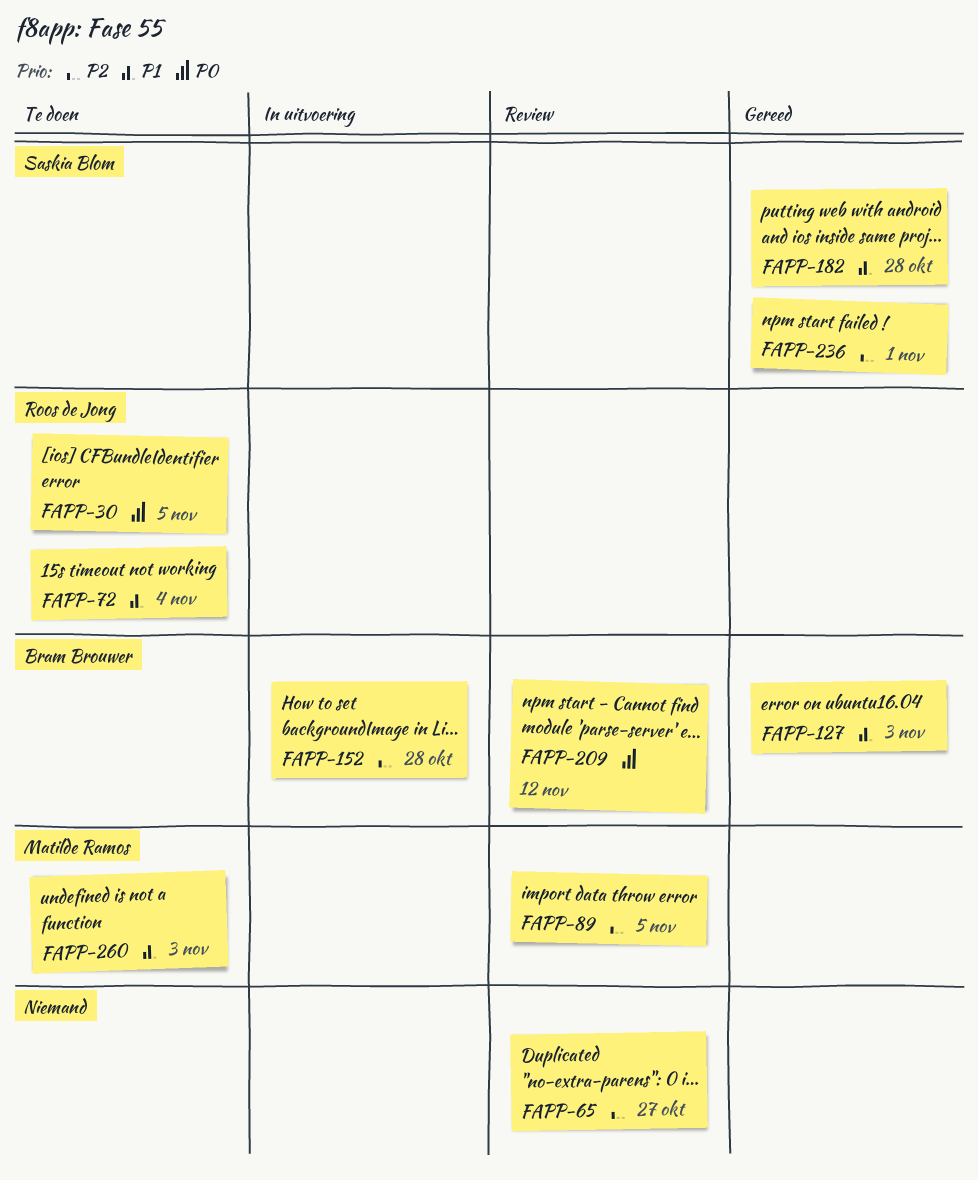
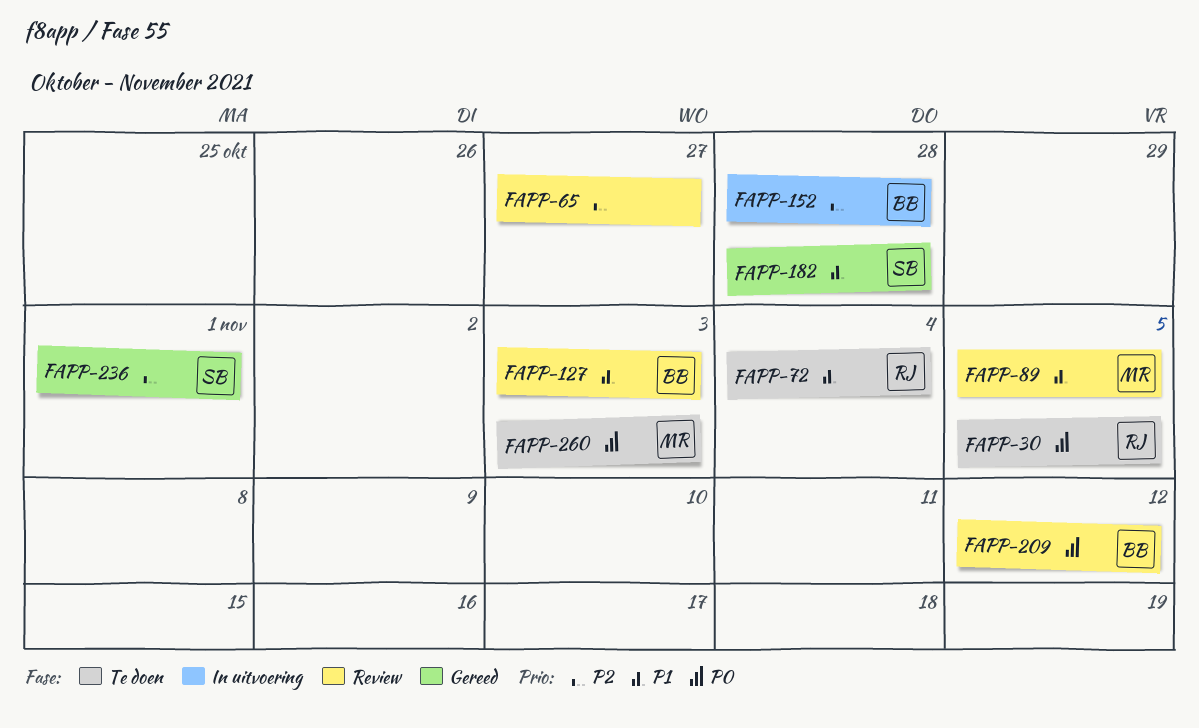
FAPP-89, priority: P2 -> P1
FAPP-127, status: Gereed -> Review
FAPP-260, priority: P1 -> P0

